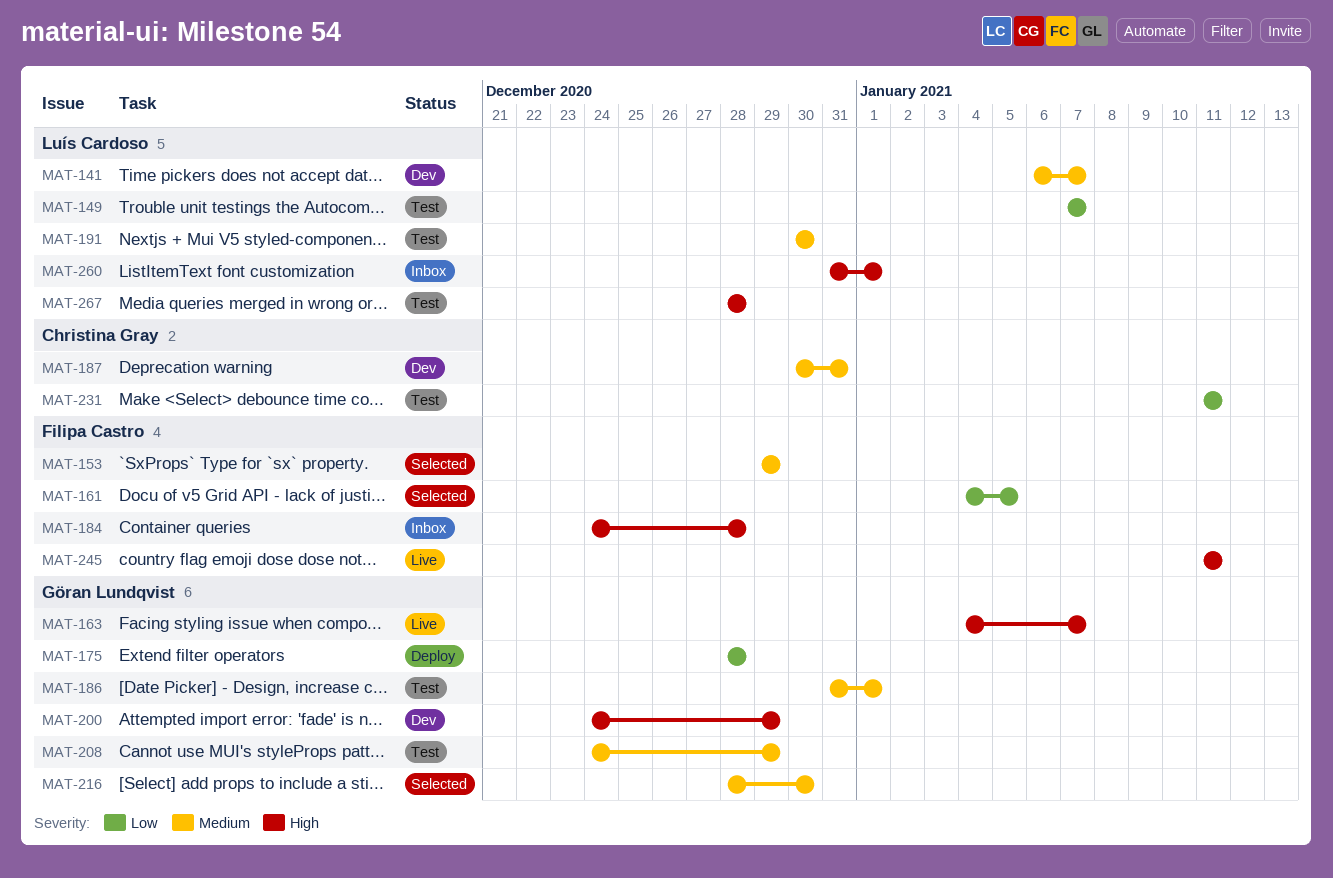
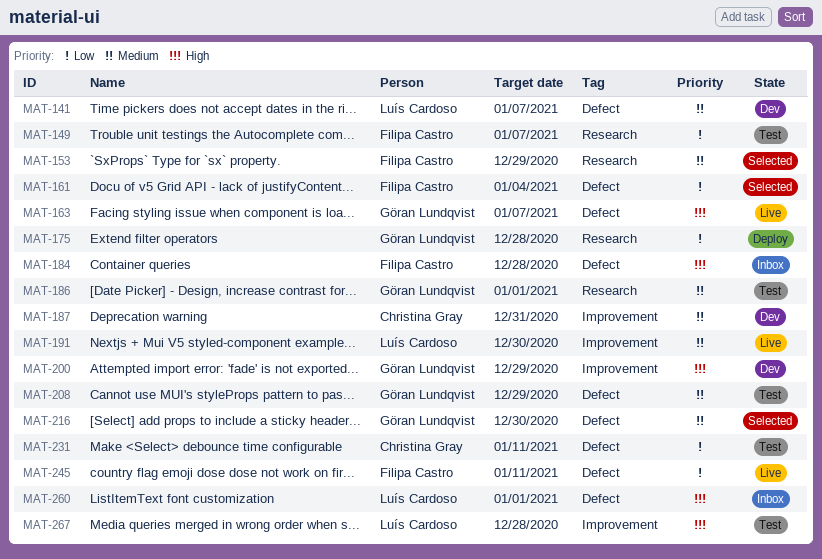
MAT-149, owner: Luís Cardoso -> Filipa Castro
MAT-161, due: Jan 5 -> Jan 4
MAT-191, status: Test -> Live
MAT-245, priority: High -> Low

